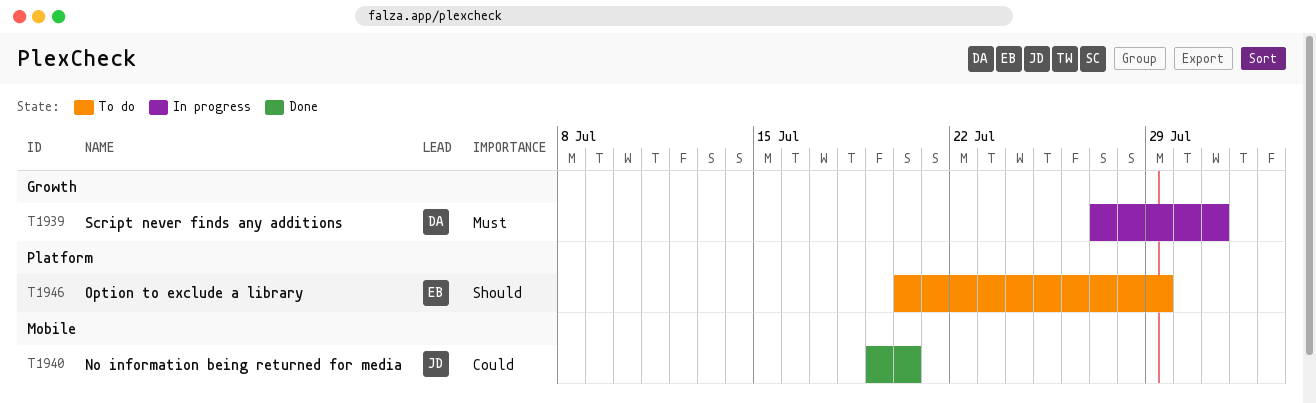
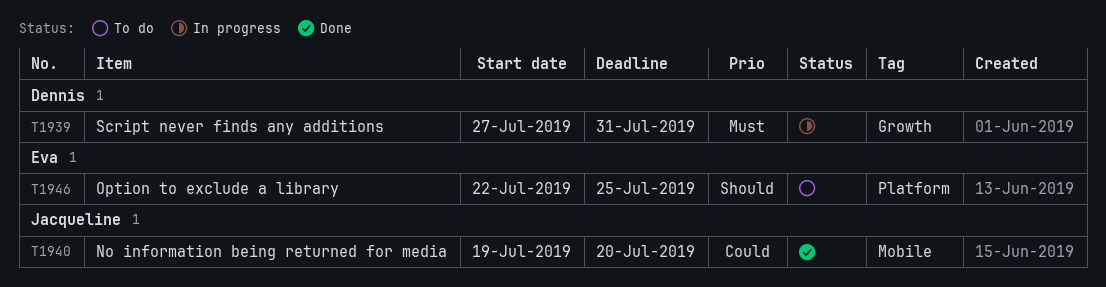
T1946, start: Jul 20 -> Jul 22
T1946, due: Jul 29 -> Jul 25

